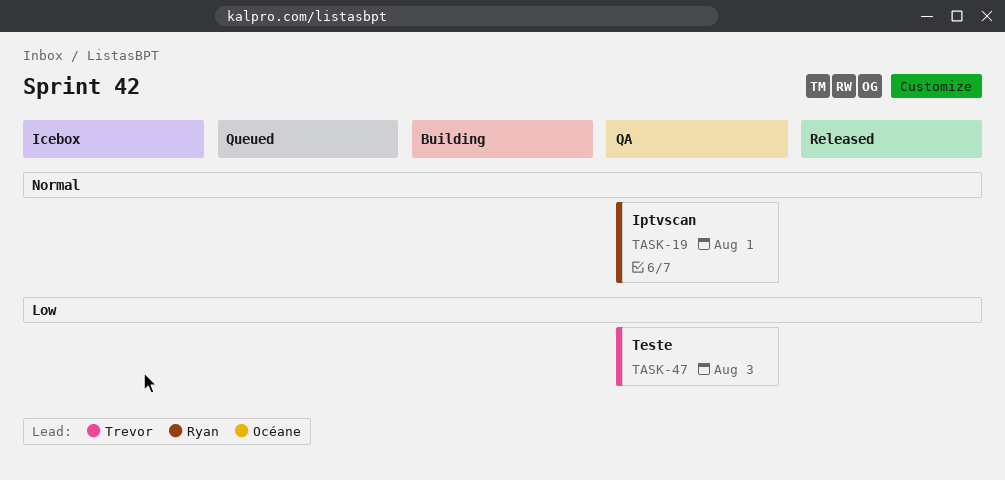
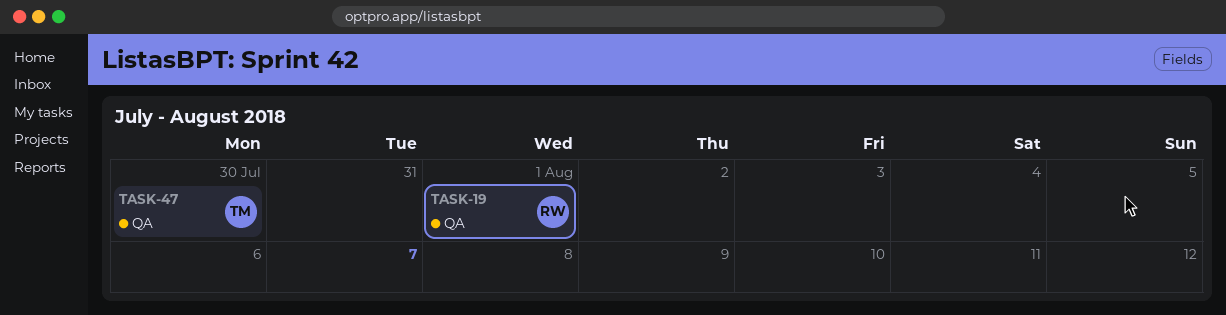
TASK-47, due: Aug 3 -> Jul 30

